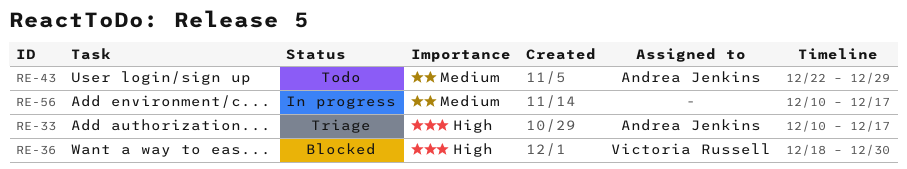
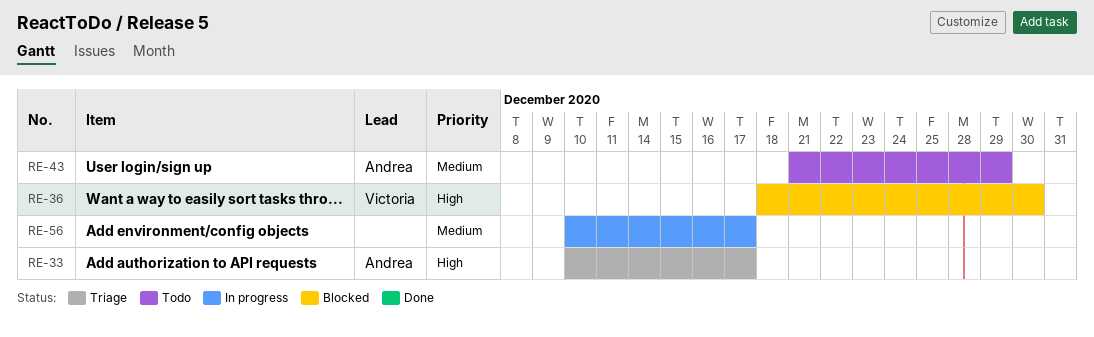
RE-43, start: Dec 22 -> Dec 21

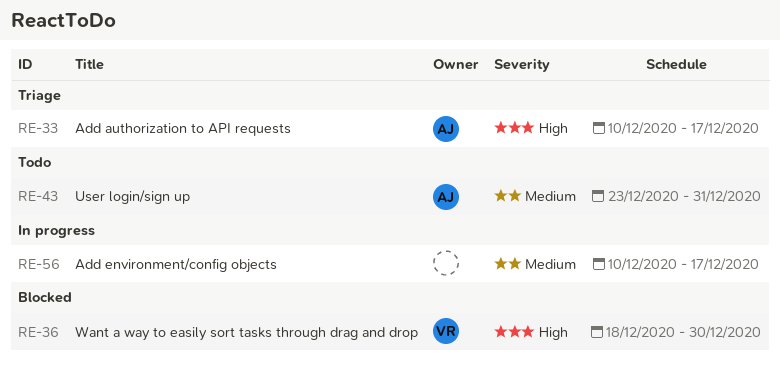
RE-43, start: Dec 21 -> Dec 23
RE-43, due: Dec 29 -> Dec 31

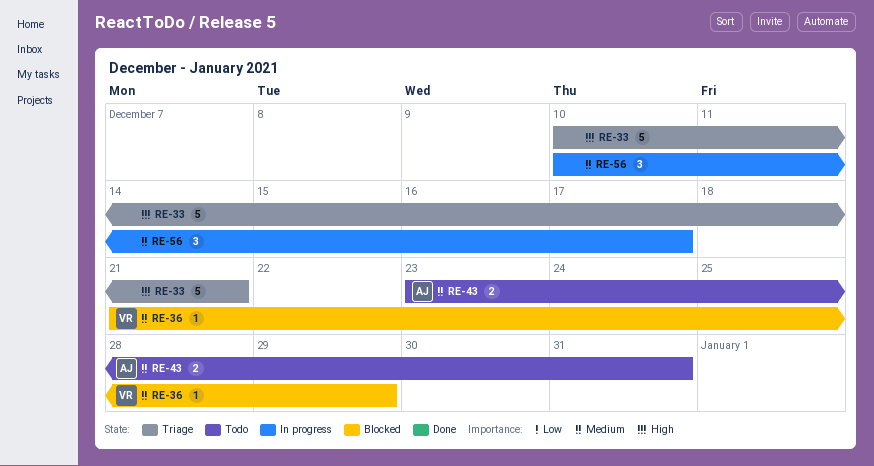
RE-33, owner: AJ -> none
RE-33, due: Dec 17 -> Dec 21
RE-36, priority: High -> Medium
RE-36, start: Dec 18 -> Dec 21
RE-36, due: Dec 30 -> Dec 29

